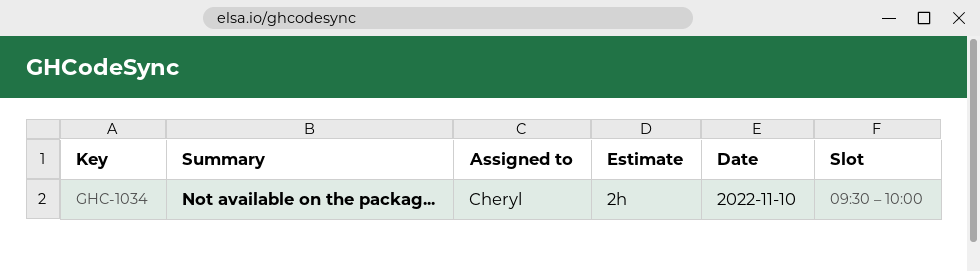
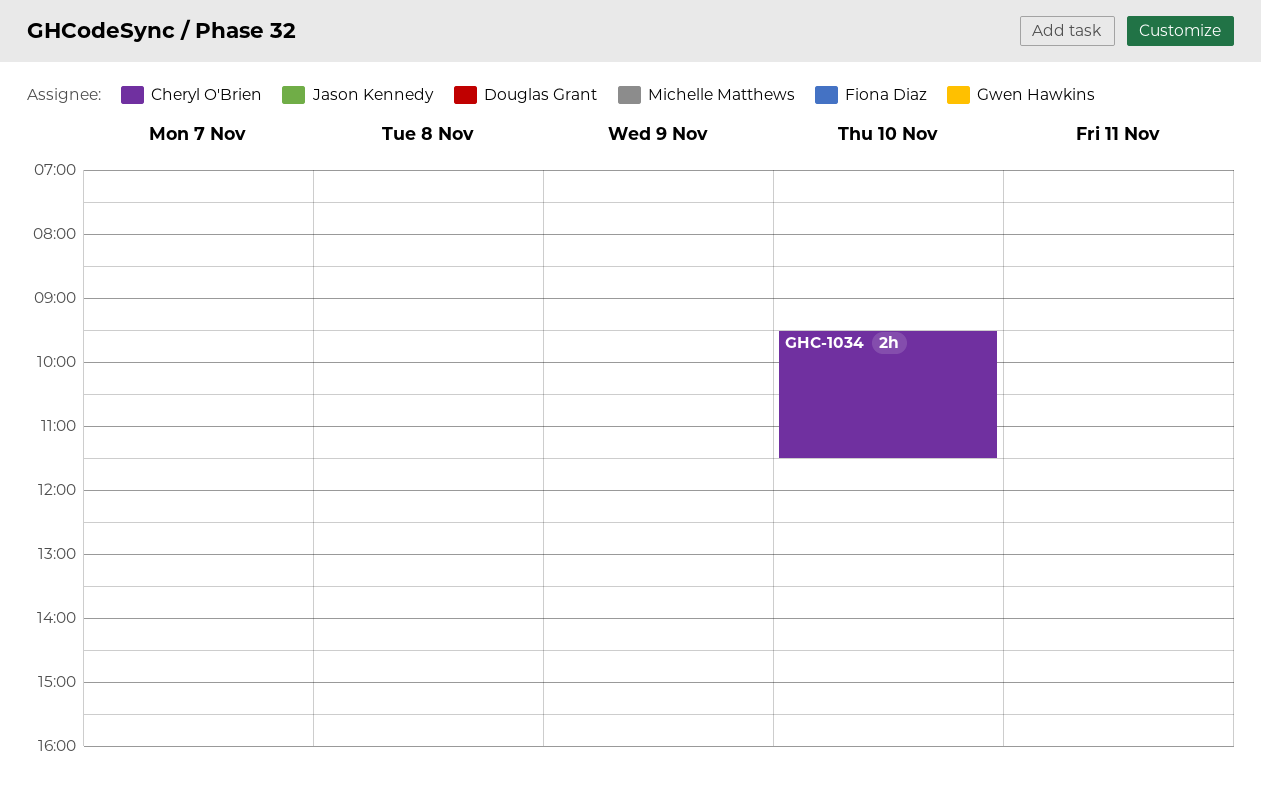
GHC-1034, ends: 10:00 -> 11:30

